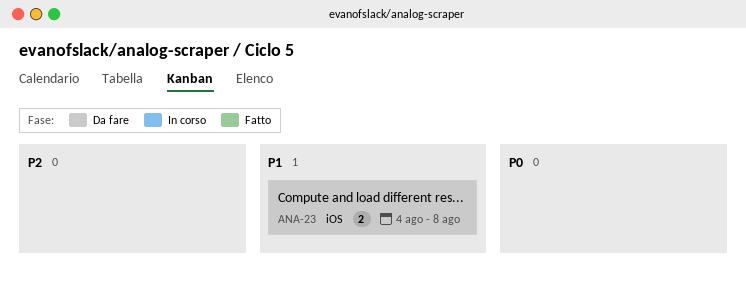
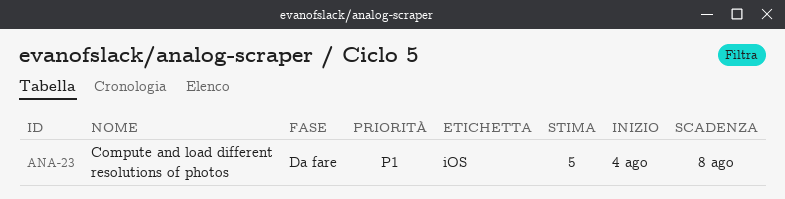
ANA-23, estimate: 2 -> 5

